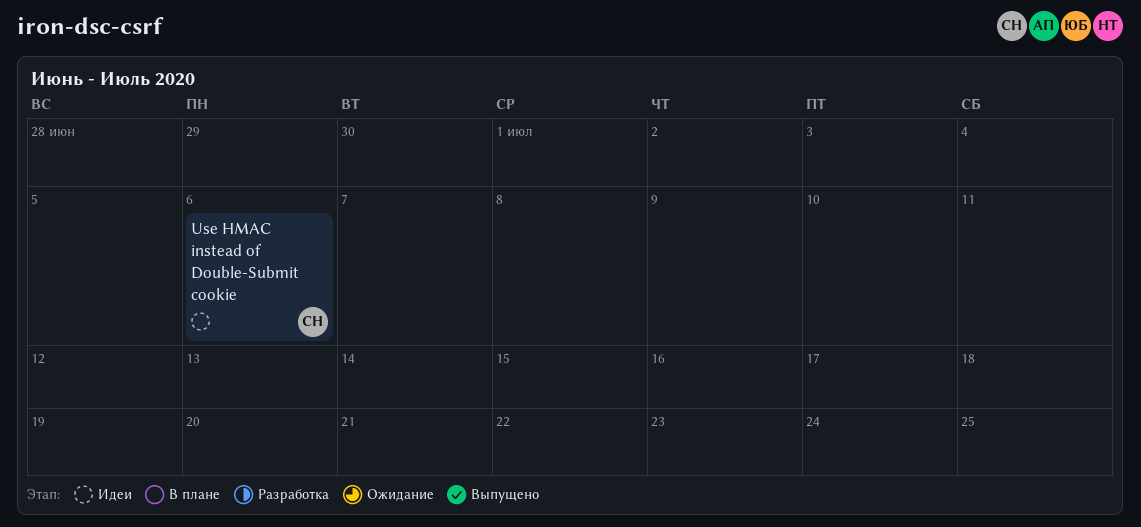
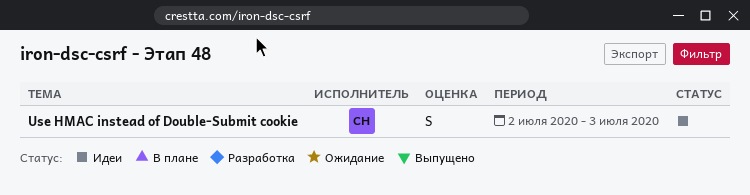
Use HMAC instead of Double-Submit cookie, due: Jul 6 -> Jul 3

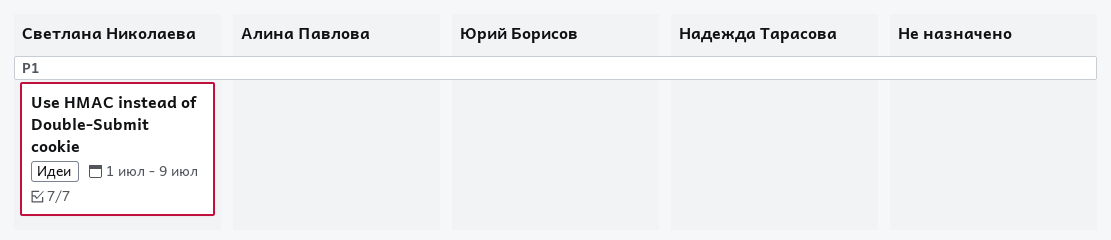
Use HMAC instead of Double-Submit cookie, start: Jul 2 -> Jul 1
Use HMAC instead of Double-Submit cookie, due: Jul 3 -> Jul 9

